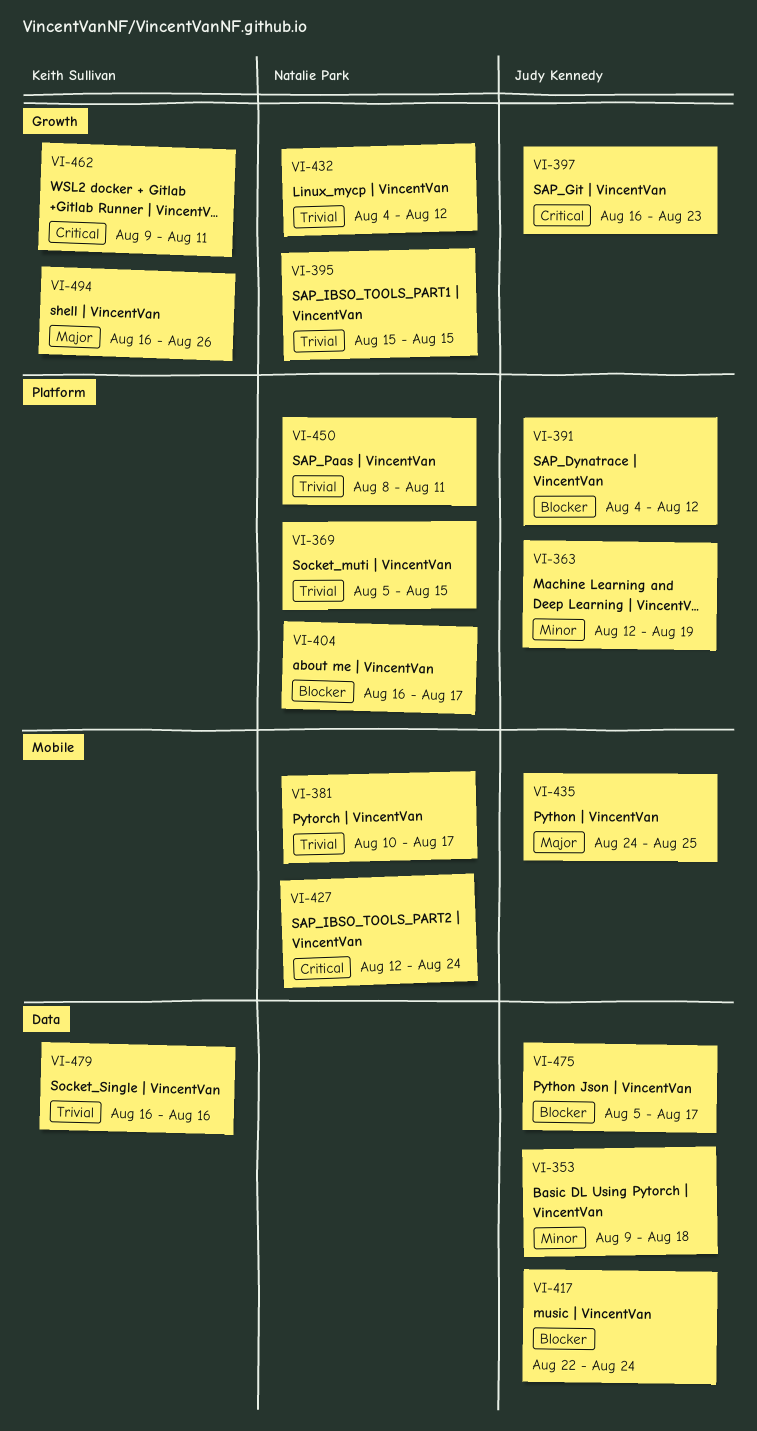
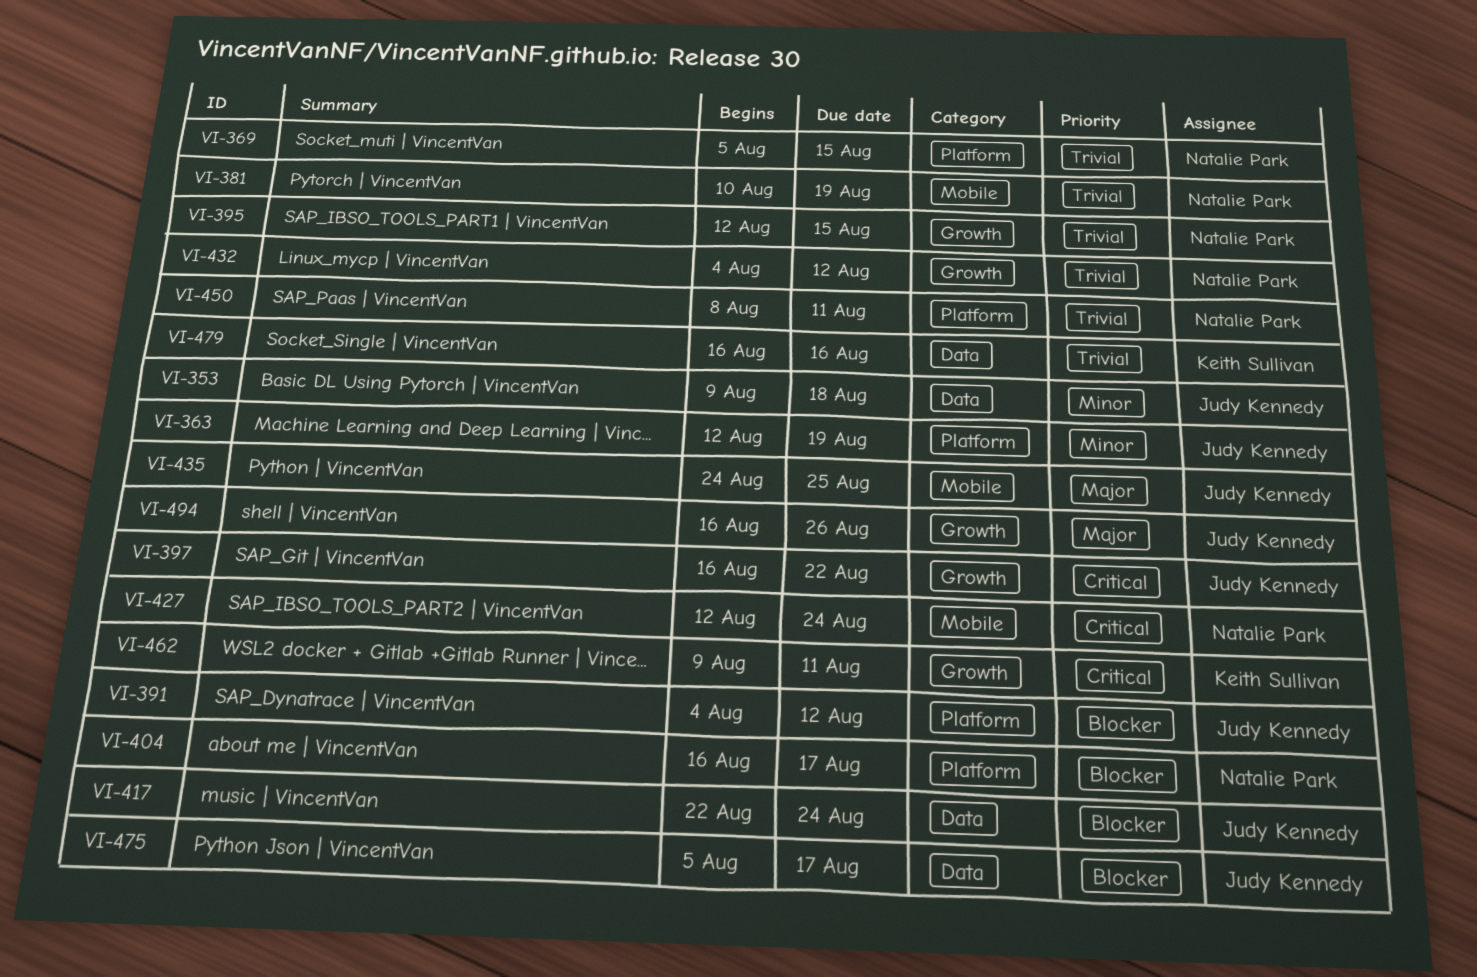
VI-381, due: Aug 17 -> Aug 19
VI-395, start: Aug 15 -> Aug 12
VI-397, due: Aug 23 -> Aug 22
VI-494, owner: Keith Sullivan -> Judy Kennedy

